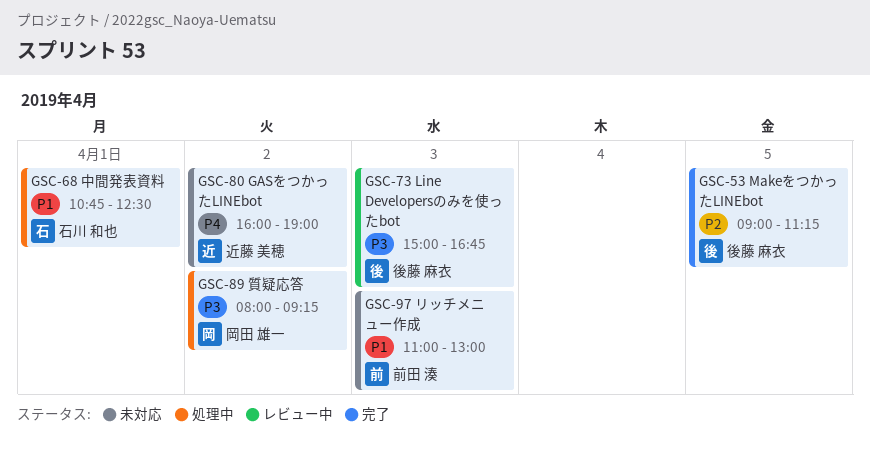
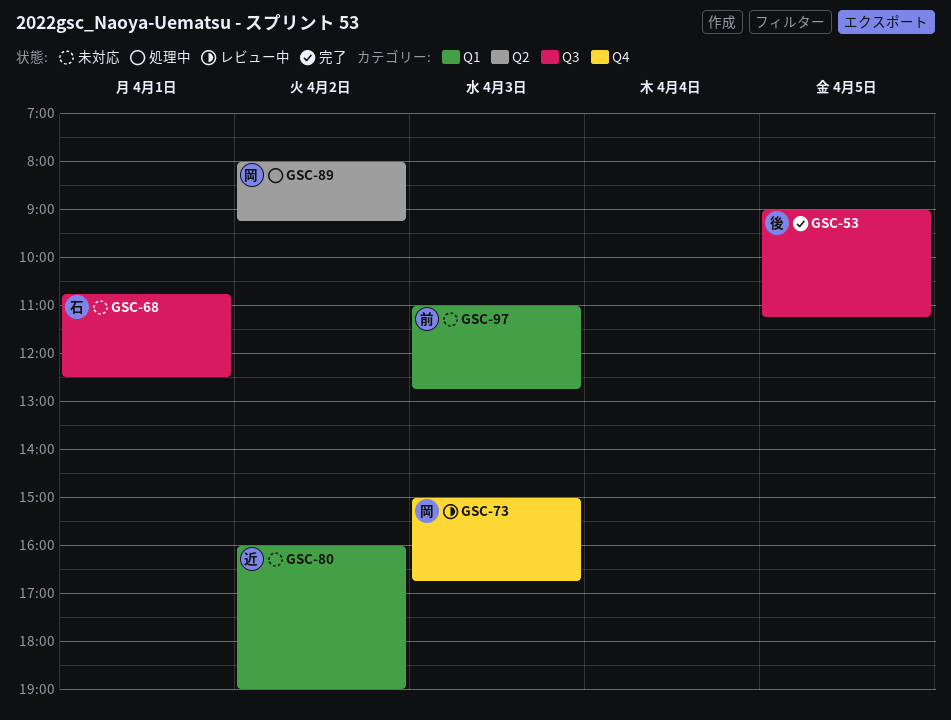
GSC-68, status: 処理中 -> 未対応
GSC-73, owner: 後藤 麻衣 -> 岡田 雄一
GSC-97, ends: 13:00 -> 12:45

